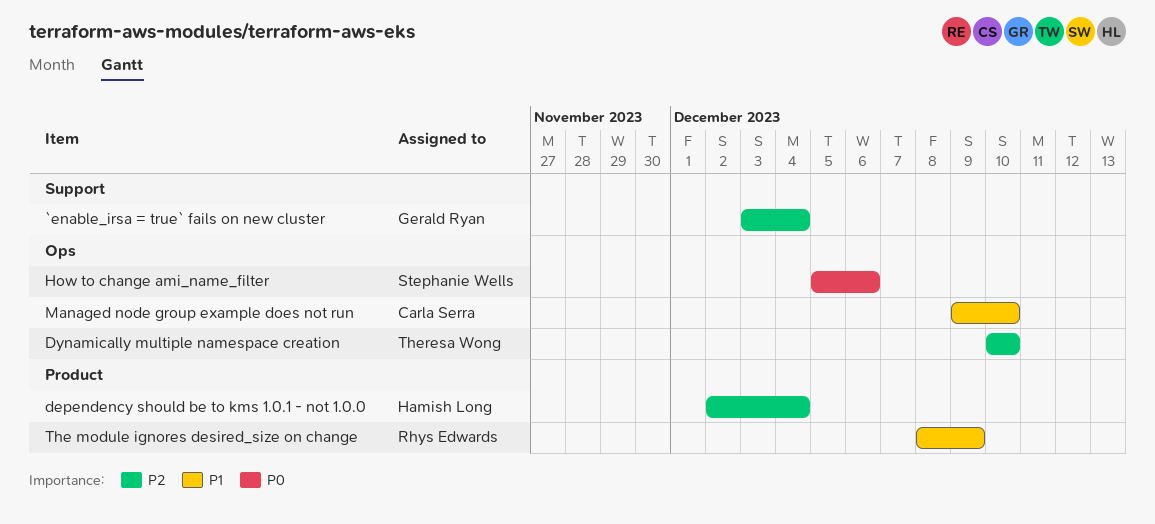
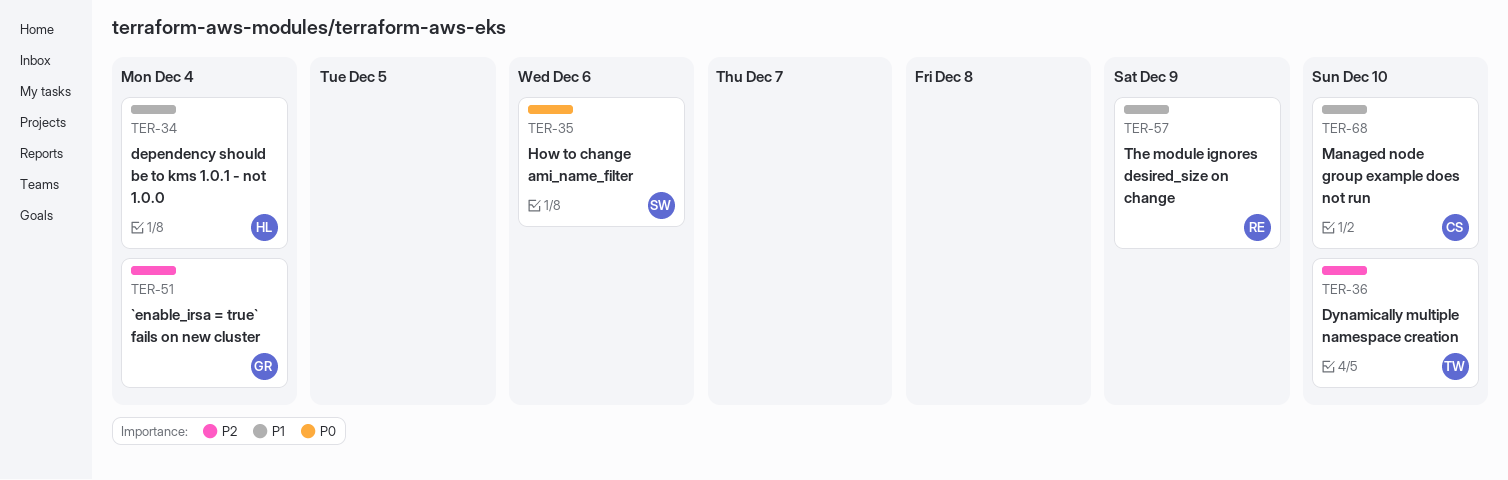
dependency should be to kms 1.0.1 - not 1.0.0, priority: P2 -> P1

